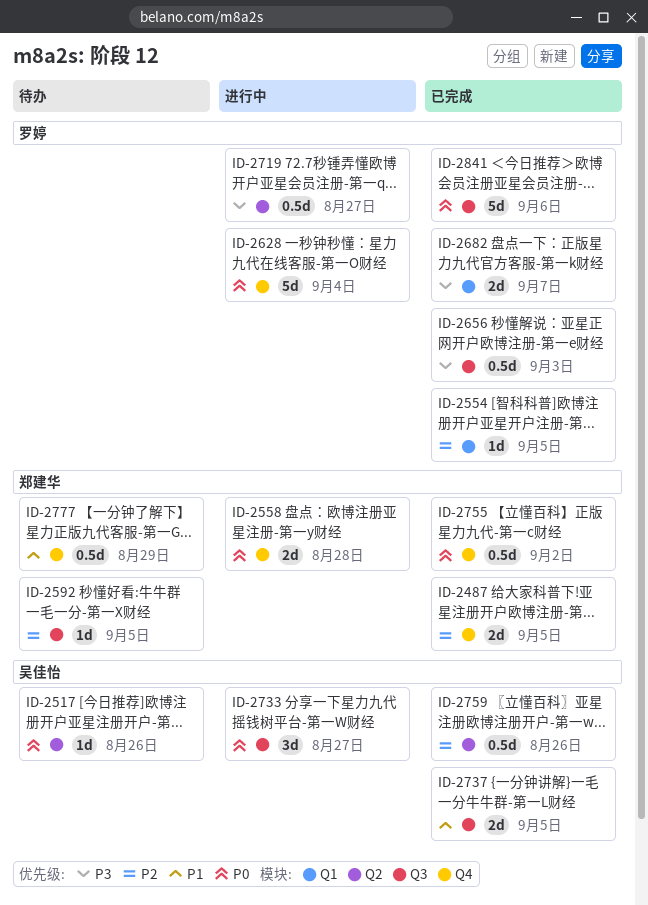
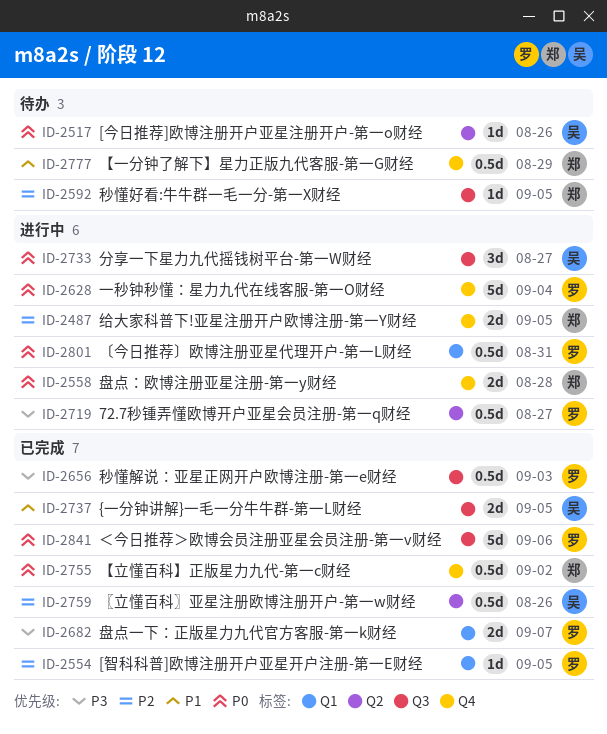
ID-2487, status: 已完成 -> 进行中
ID-2801: none -> present

